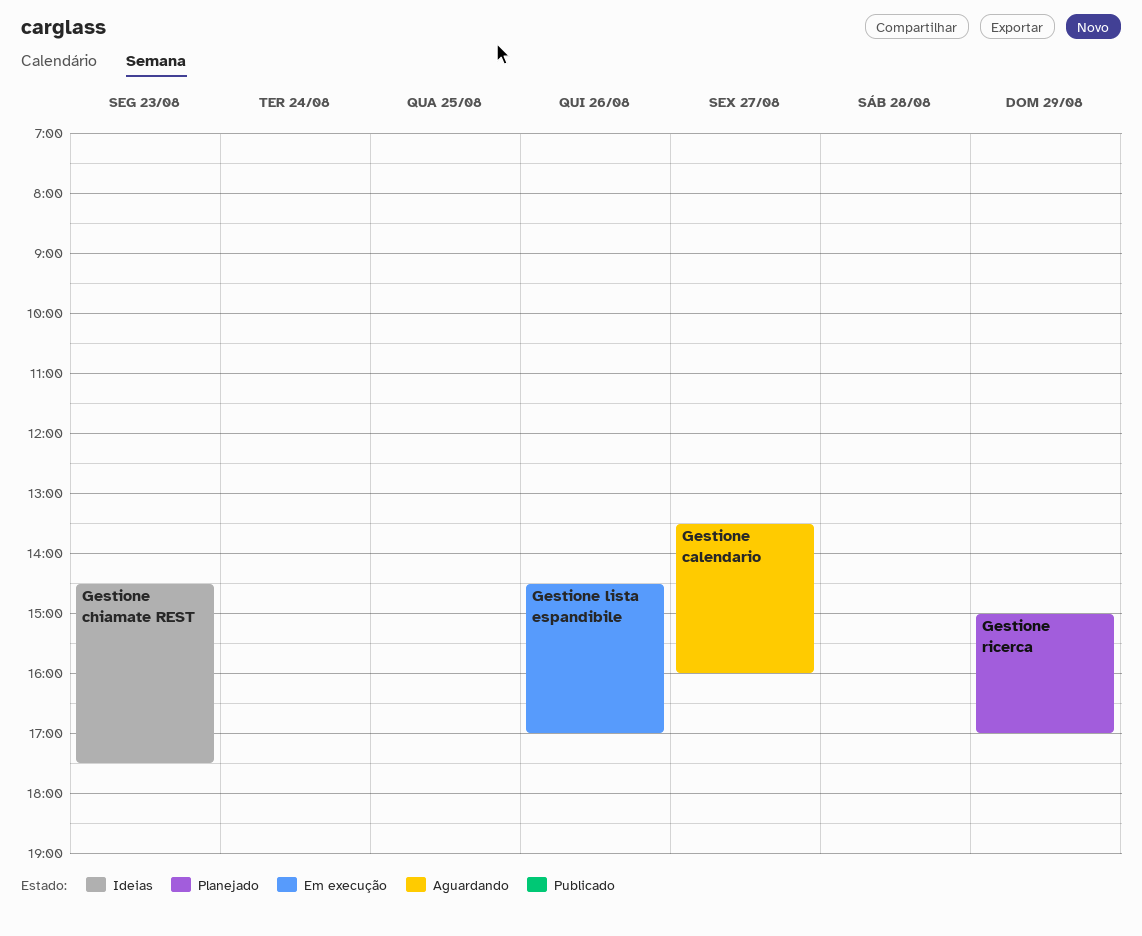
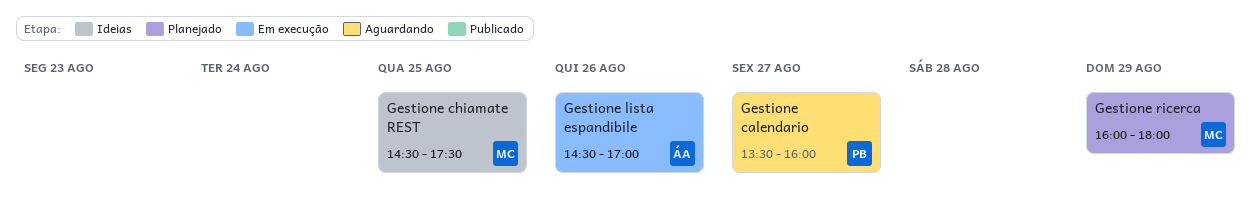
Gestione chiamate REST, day: Aug 23 -> Aug 25
Gestione ricerca, begins: 15:00 -> 16:00
Gestione ricerca, ends: 17:00 -> 18:00

